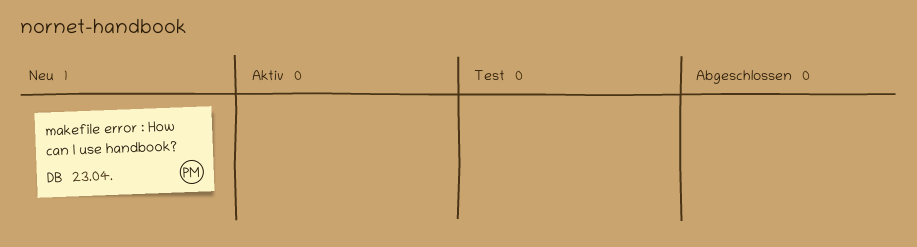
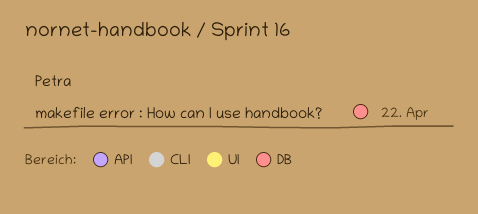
makefile error : How can I use handbook?, due: Apr 23 -> Apr 22

